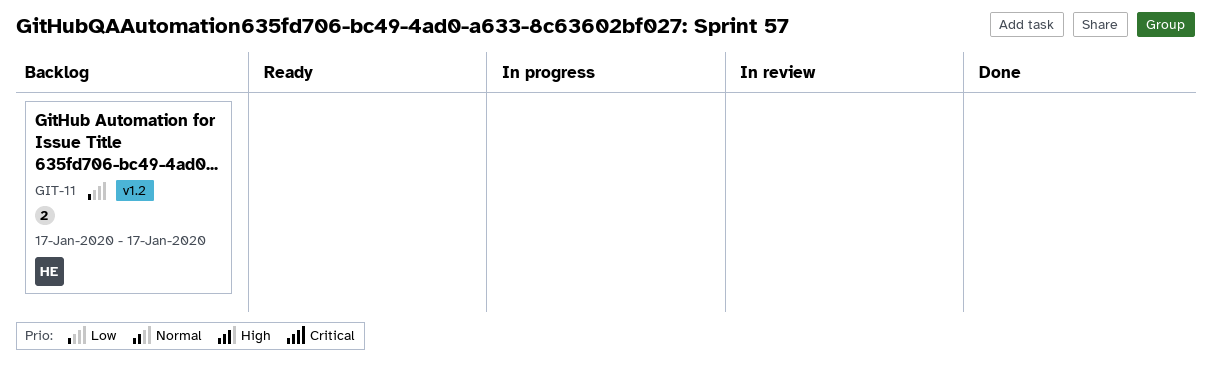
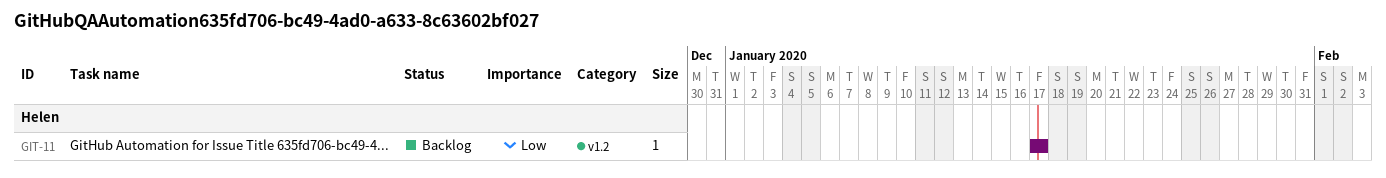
GIT-11, estimate: 2 -> 1

